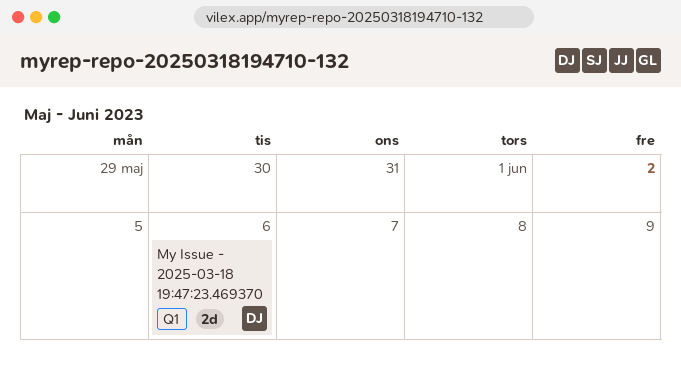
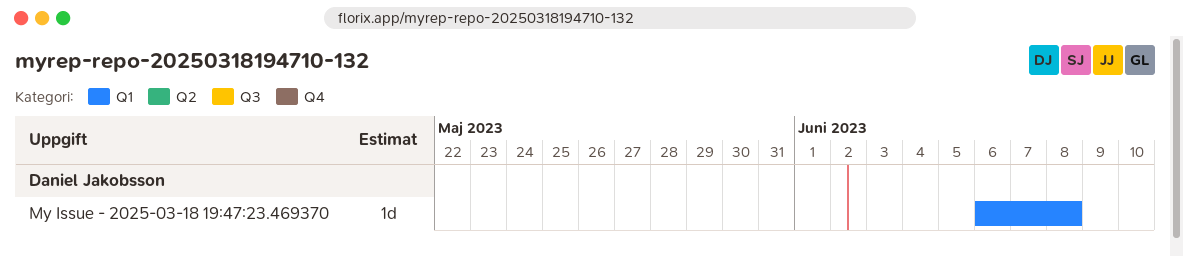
My Issue - 2025-03-18 19:47:23.469370, estimate: 2d -> 1d
My Issue - 2025-03-18 19:47:23.469370, due: Jun 6 -> Jun 8

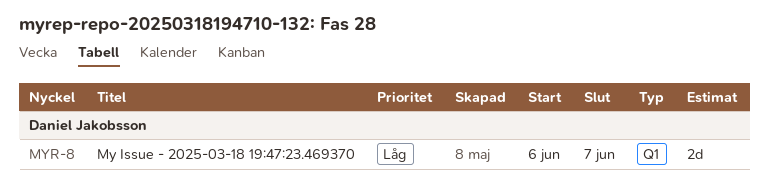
My Issue - 2025-03-18 19:47:23.469370, estimate: 1d -> 2d
My Issue - 2025-03-18 19:47:23.469370, due: Jun 8 -> Jun 7

